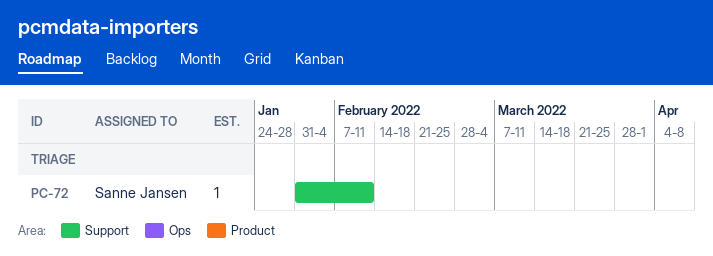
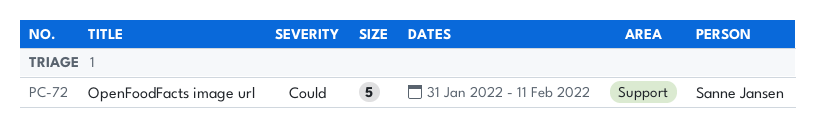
PC-72, estimate: 1 -> 5

